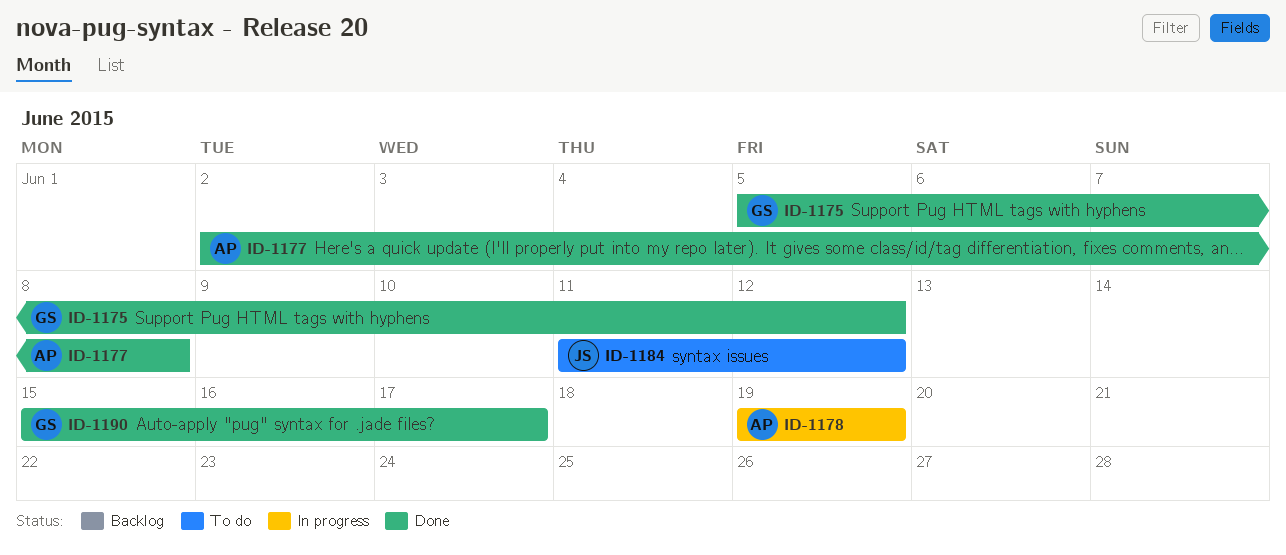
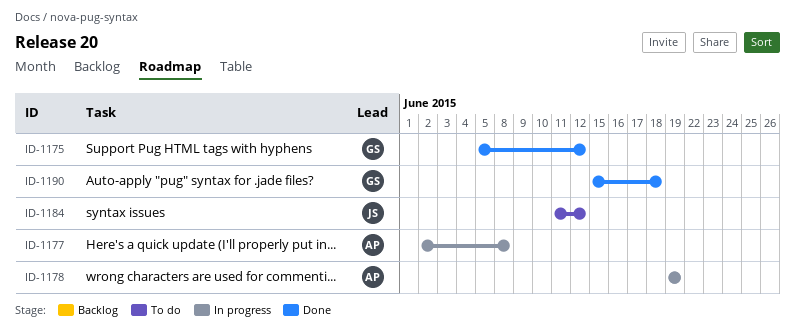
ID-1177, status: Done -> In progress
ID-1190, due: Jun 17 -> Jun 18

